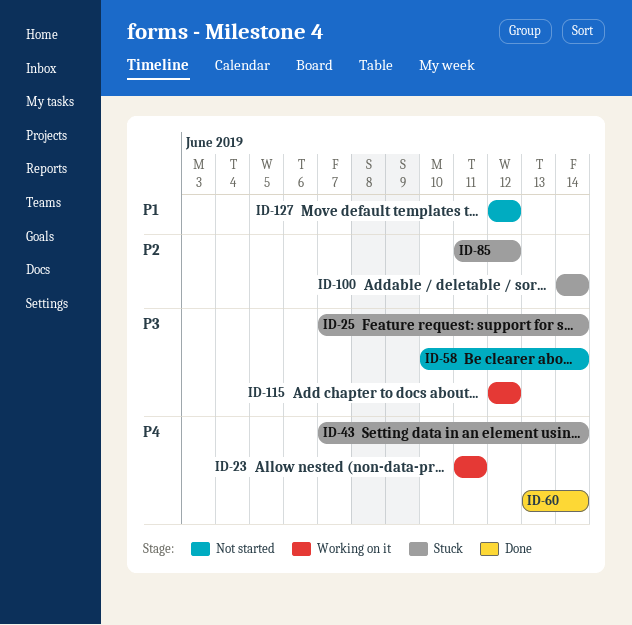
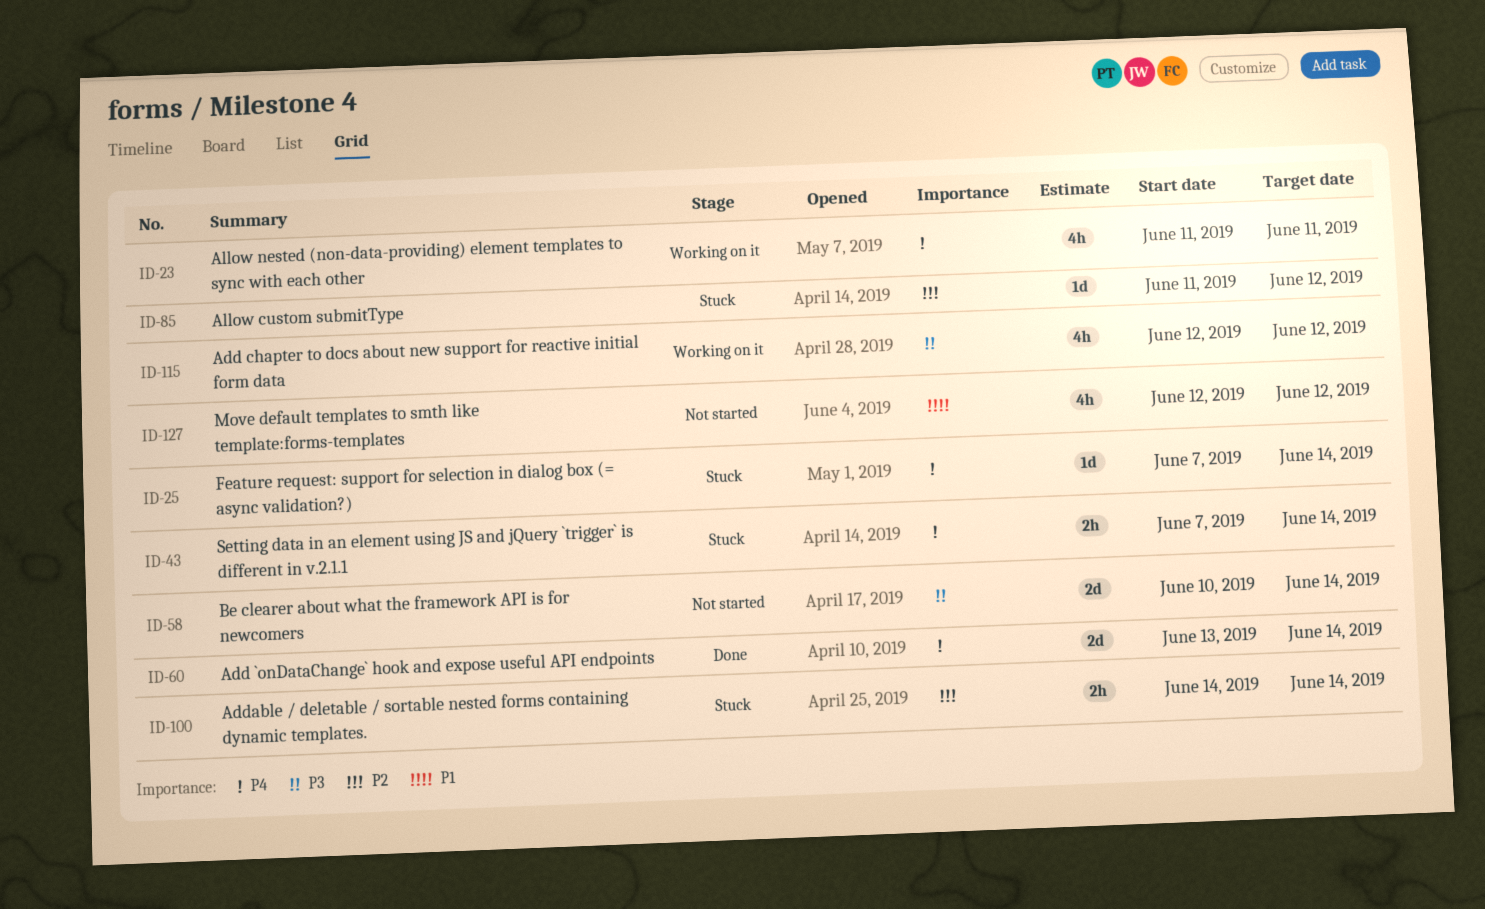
ID-25, priority: P3 -> P4

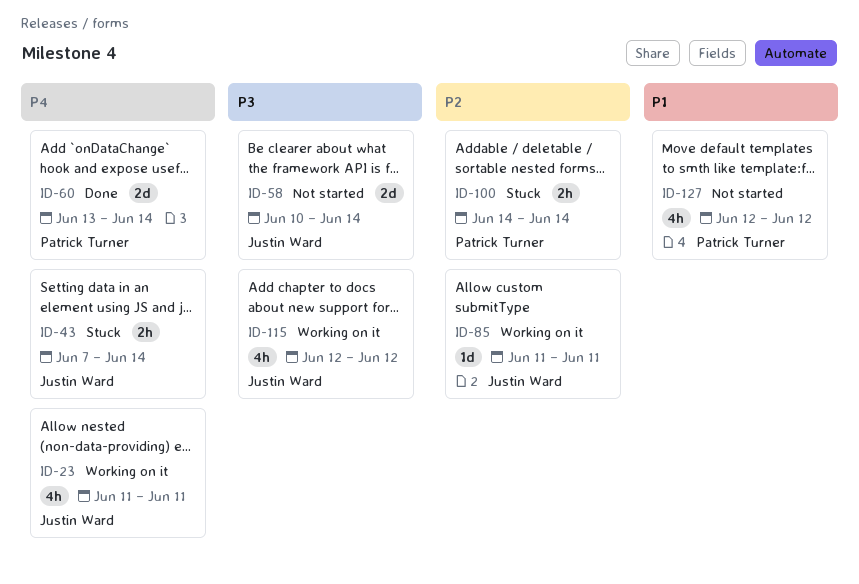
ID-25: present -> none
ID-85, status: Stuck -> Working on it
ID-85, due: Jun 12 -> Jun 11

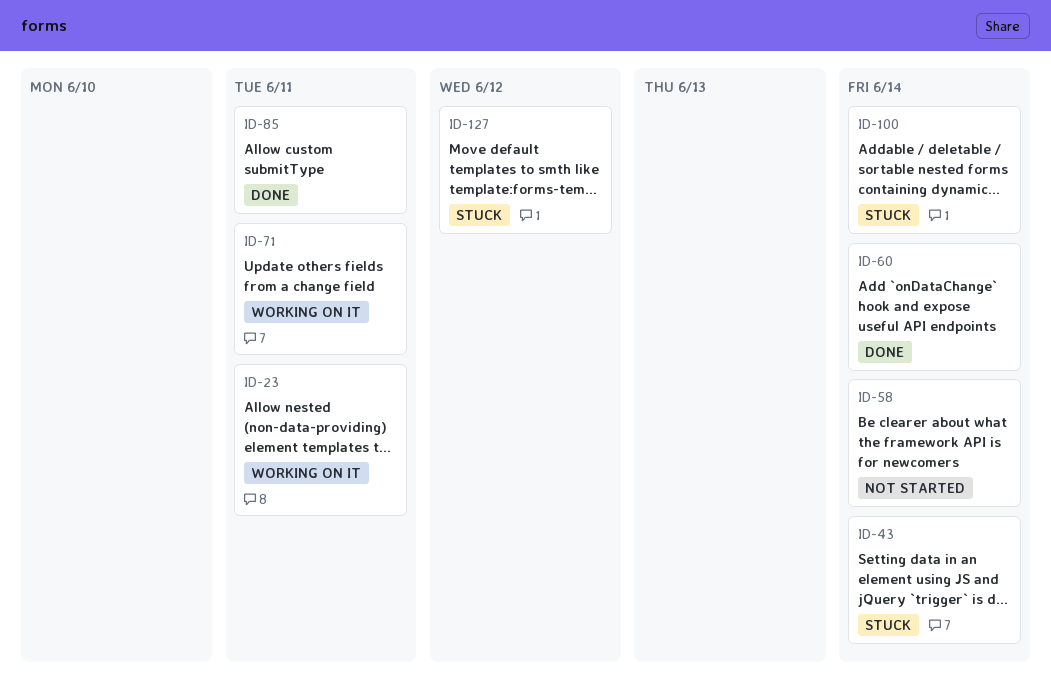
ID-71: none -> present
ID-85, status: Working on it -> Done
ID-115: present -> none
ID-127, status: Not started -> Stuck

